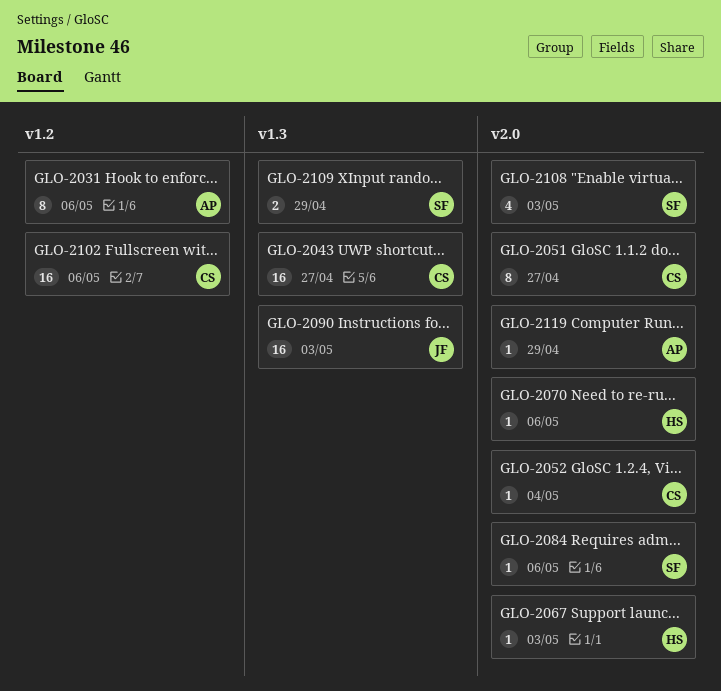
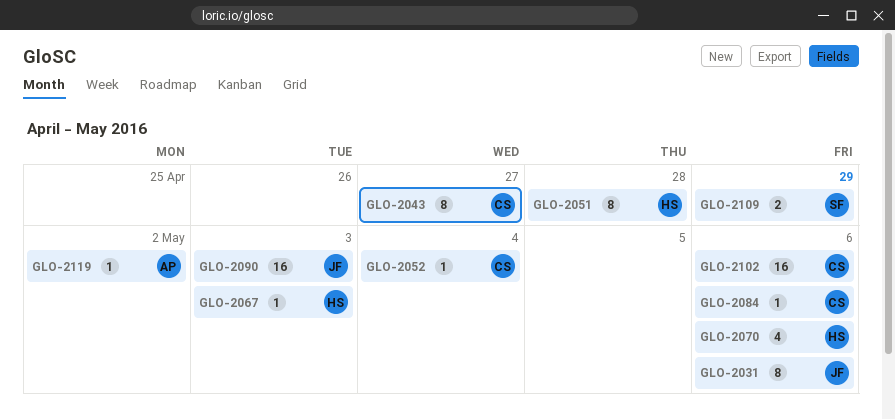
GLO-2031, owner: AP -> JF
GLO-2043, estimate: 16 -> 8
GLO-2051, owner: CS -> HS
GLO-2051, due: Apr 27 -> Apr 28
GLO-2070, estimate: 1 -> 4
GLO-2084, owner: SF -> CS
GLO-2108: present -> none
GLO-2119, due: Apr 29 -> May 2

